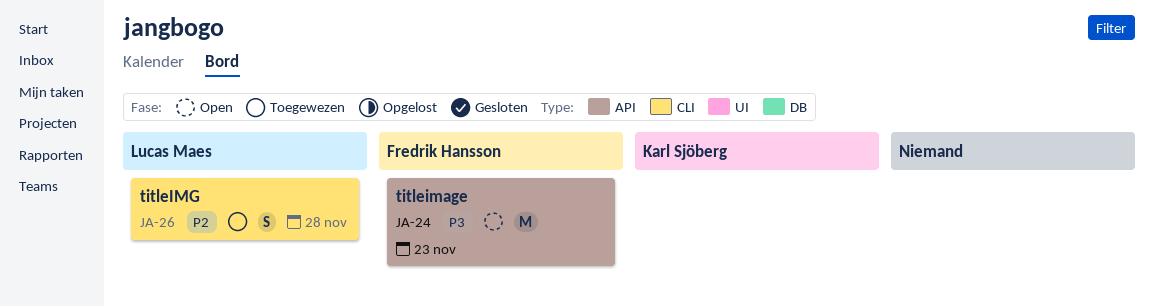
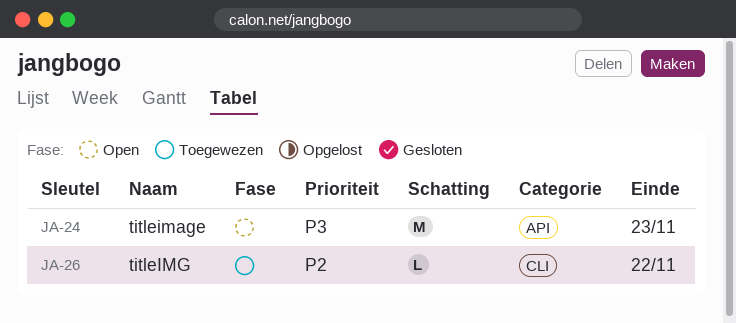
JA-26, estimate: S -> L
JA-26, due: Nov 28 -> Nov 22

